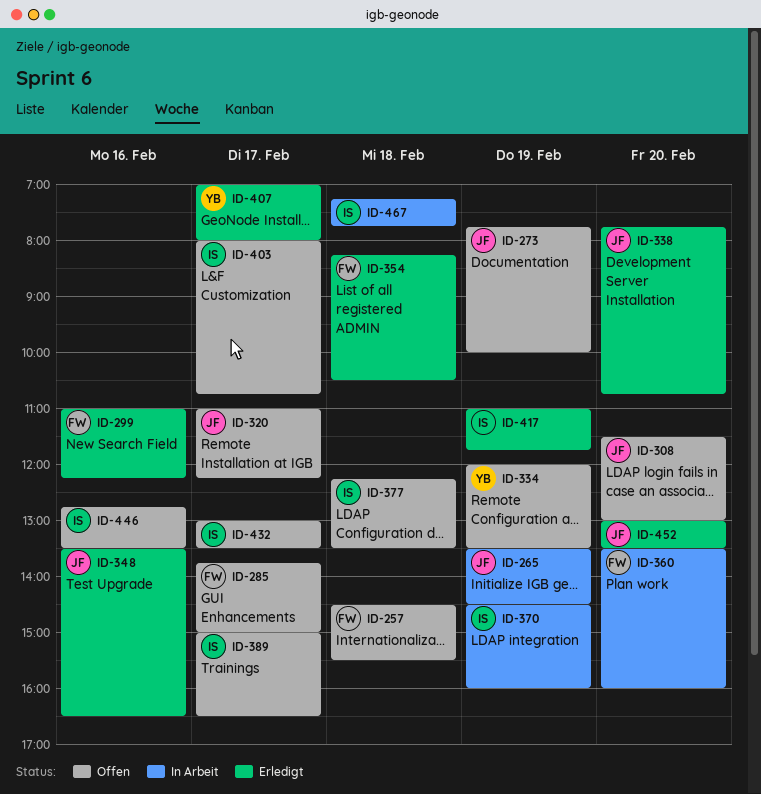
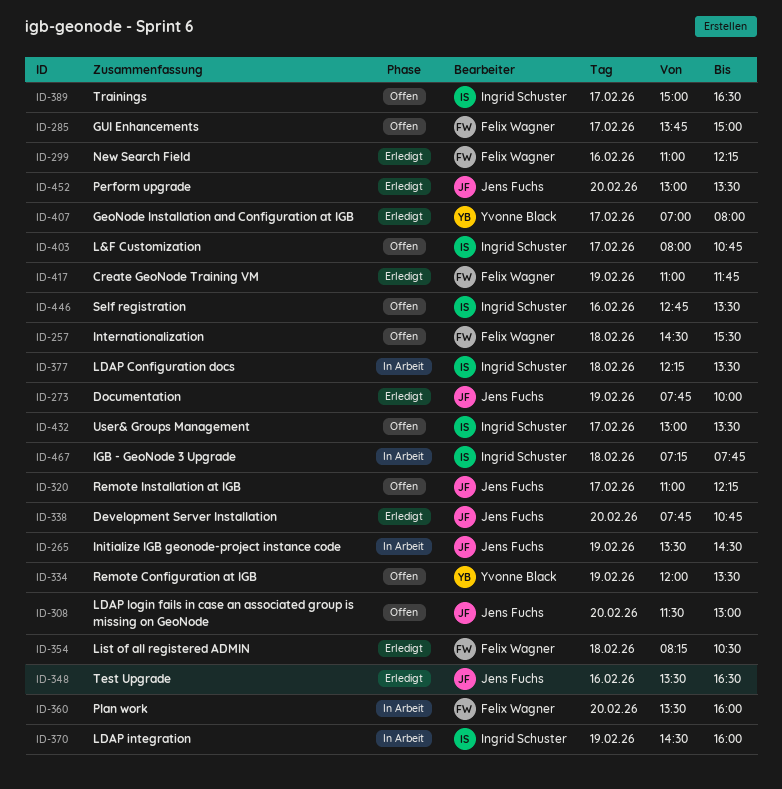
ID-273, status: Offen -> Erledigt
ID-377, status: Offen -> In Arbeit
ID-417, owner: Ingrid Schuster -> Felix Wagner

